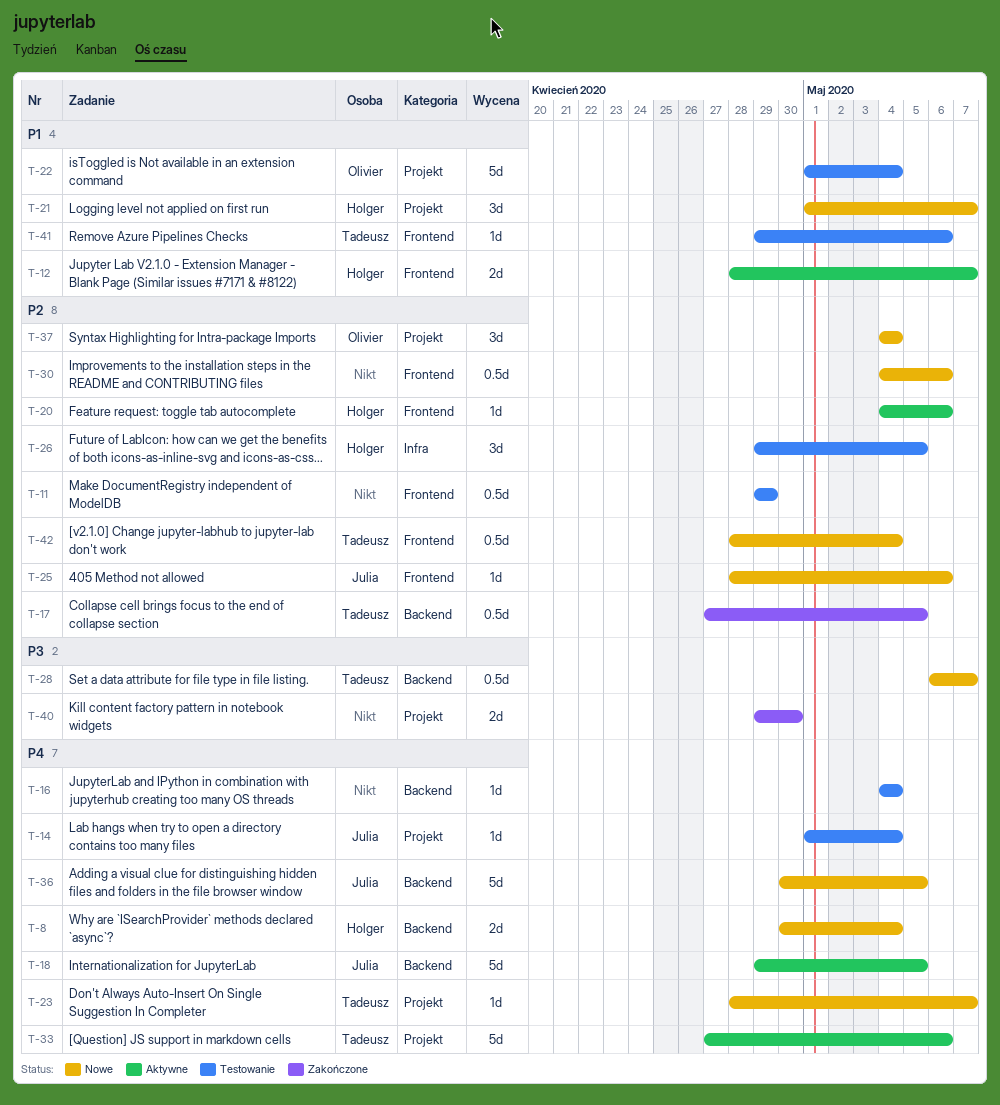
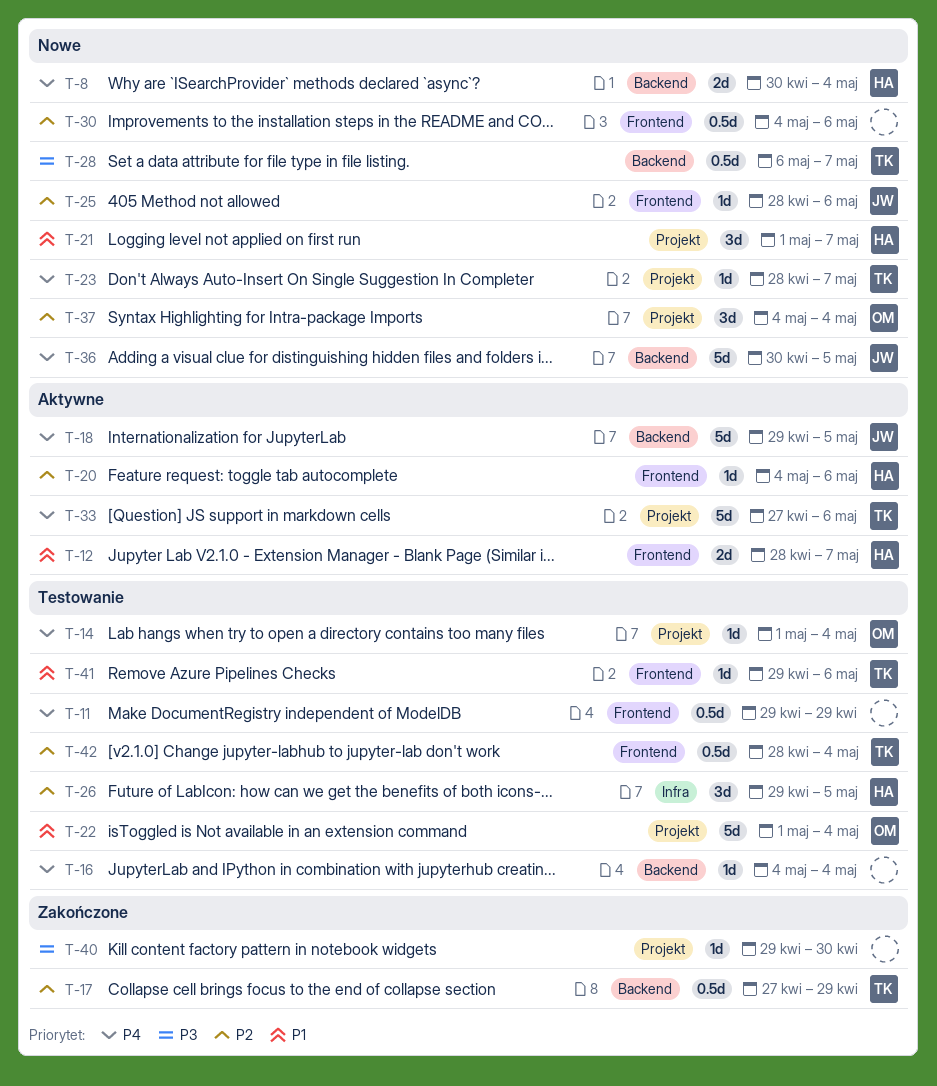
T-11, priority: P2 -> P4
T-14, owner: Julia -> Olivier
T-17, due: May 5 -> Apr 29
T-40, estimate: 2d -> 1d
T-42, status: Nowe -> Testowanie

